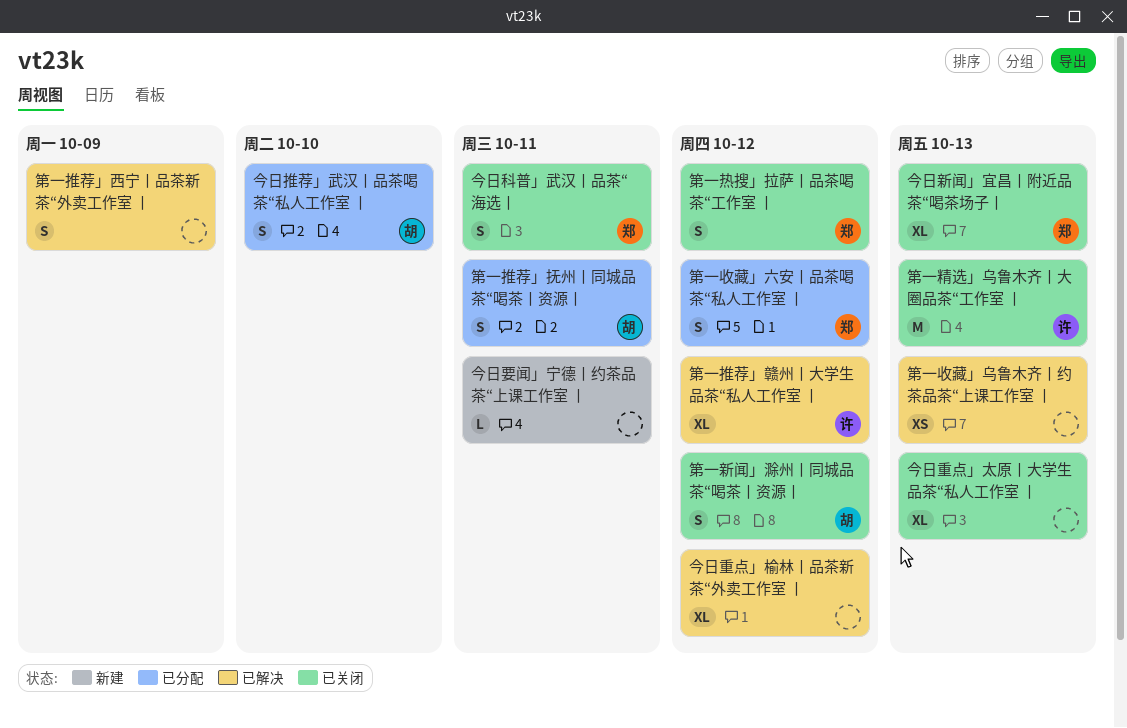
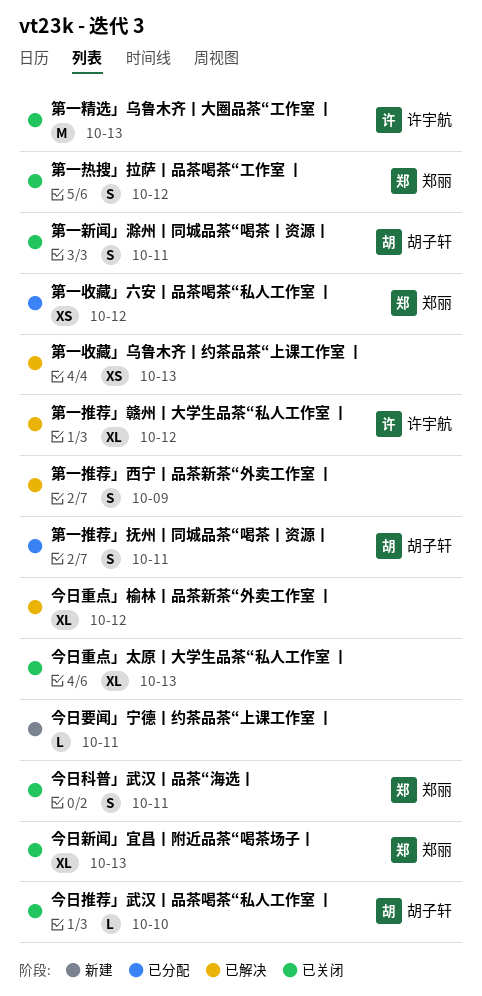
今日推荐」武汉丨品茶喝茶“私人工作室 丨, status: 已分配 -> 已关闭
今日推荐」武汉丨品茶喝茶“私人工作室 丨, estimate: S -> L
第一收藏」六安丨品茶喝茶“私人工作室 丨, estimate: S -> XS
第一新闻」滁州丨同城品茶“喝茶丨资源丨, due: Oct 12 -> Oct 11

